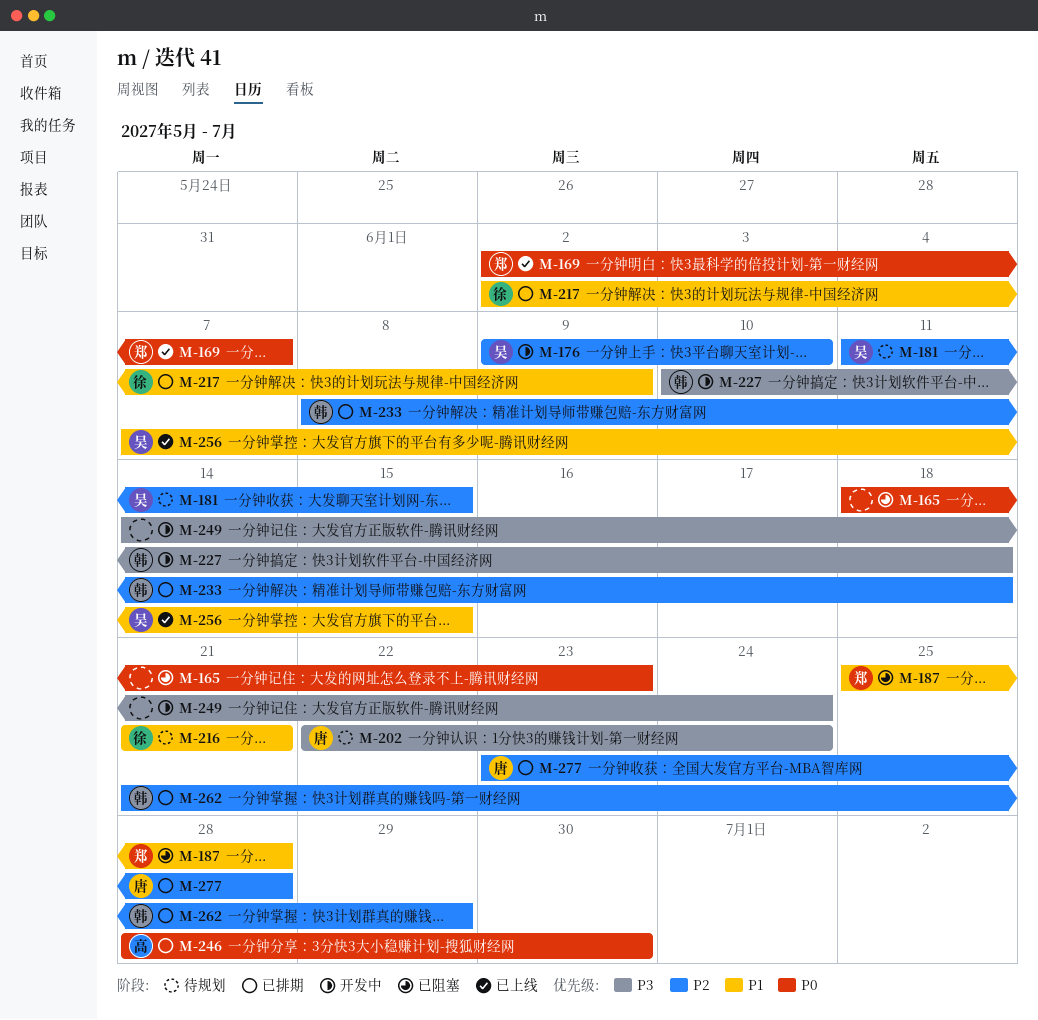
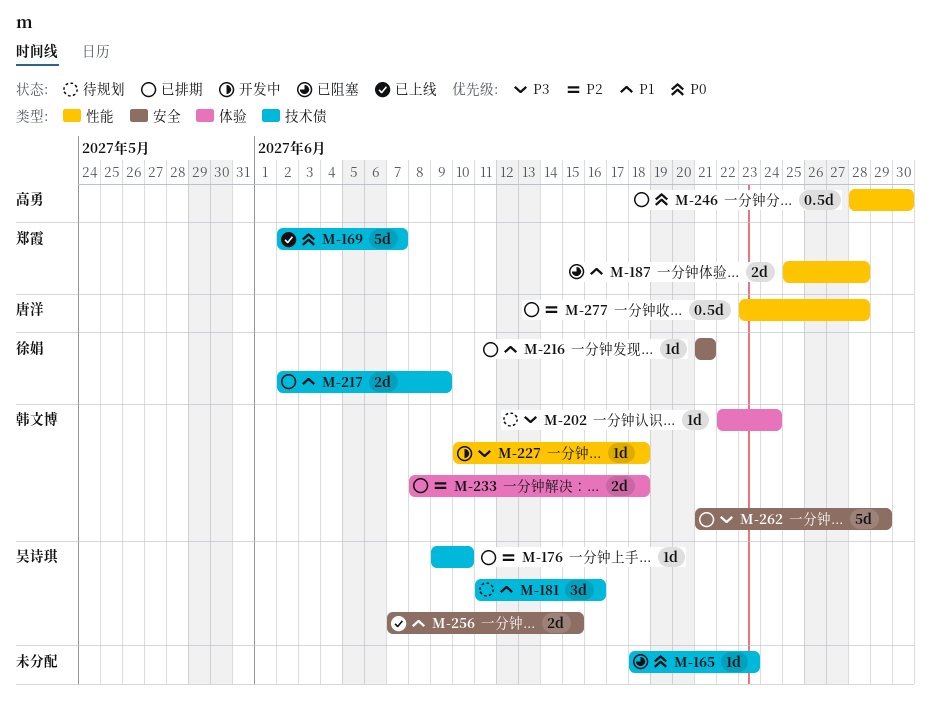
M-176, status: 开发中 -> 已排期
M-181, priority: P2 -> P1
M-181, due: Jun 15 -> Jun 16
M-202, owner: 唐洋 -> 韩文博
M-216, status: 待规划 -> 已排期
M-249: present -> none
M-262, priority: P2 -> P3

